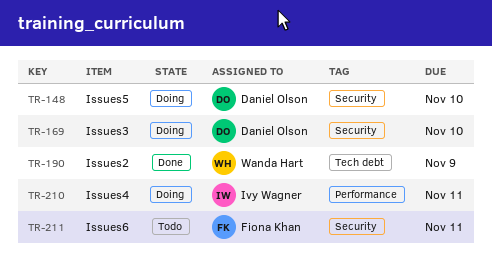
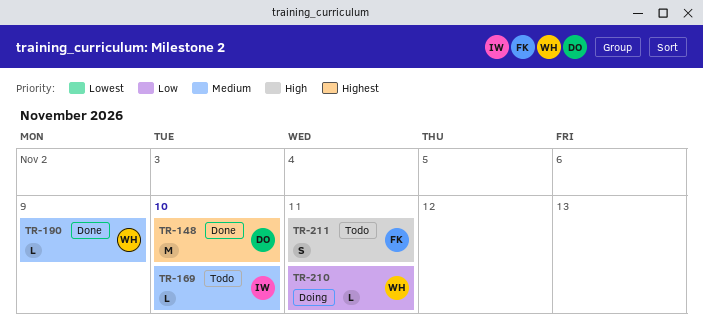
TR-148, status: Doing -> Done
TR-169, status: Doing -> Todo
TR-169, owner: Daniel Olson -> Ivy Wagner
TR-210, owner: Ivy Wagner -> Wanda Hart

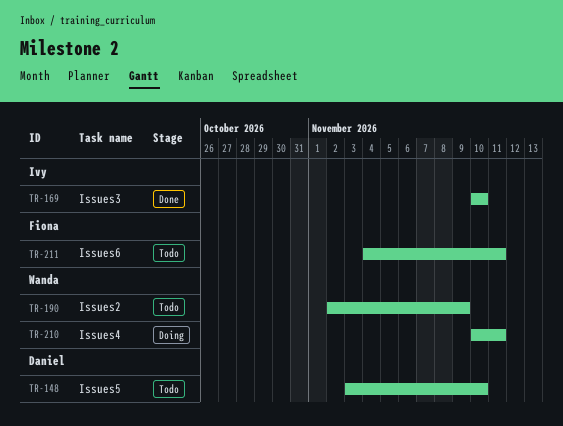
TR-148, status: Done -> Todo
TR-169, status: Todo -> Done
TR-190, status: Done -> Todo

